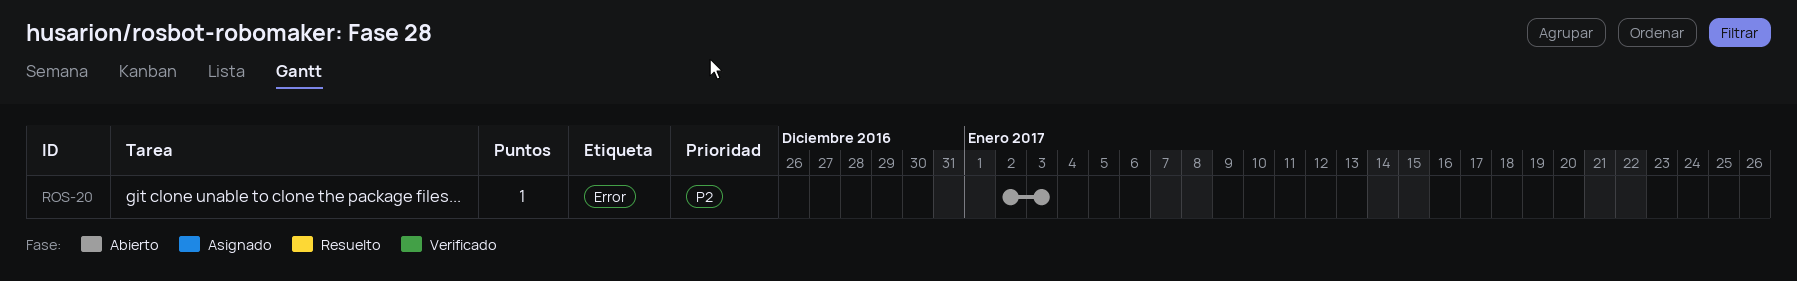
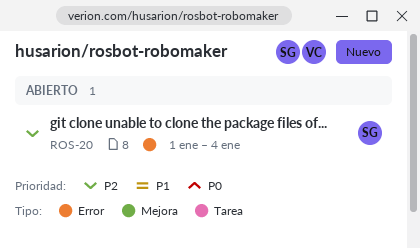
ROS-20, start: Jan 2 -> Jan 1
ROS-20, due: Jan 3 -> Jan 4

